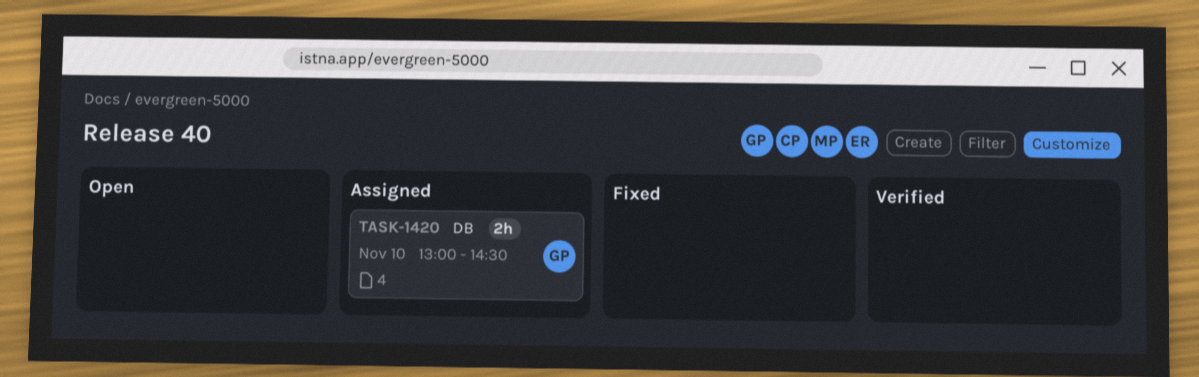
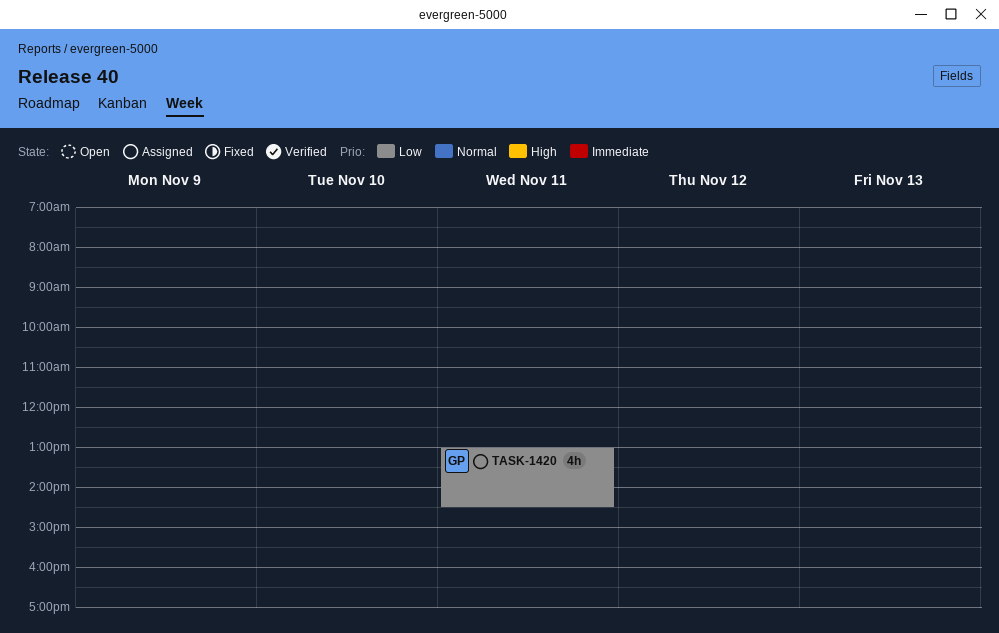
TASK-1420, estimate: 2h -> 4h
TASK-1420, day: Nov 10 -> Nov 11

